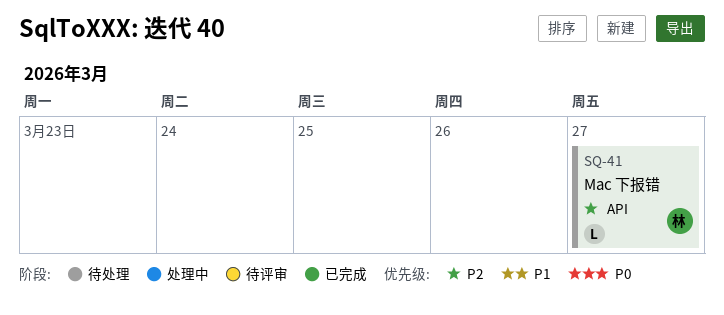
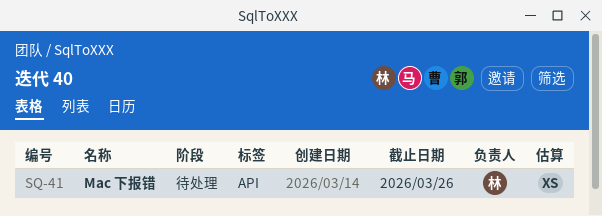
SQ-41, estimate: L -> XS
SQ-41, due: Mar 27 -> Mar 26

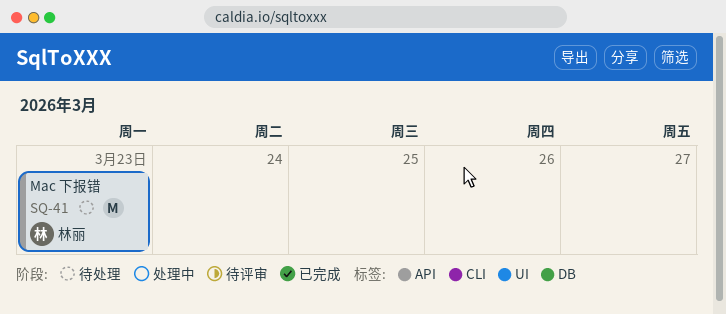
SQ-41, estimate: XS -> M
SQ-41, due: Mar 26 -> Mar 23

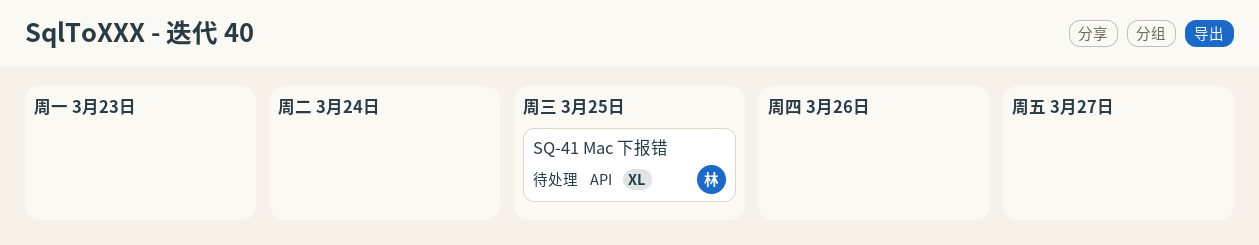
SQ-41, estimate: M -> XL
SQ-41, due: Mar 23 -> Mar 25

